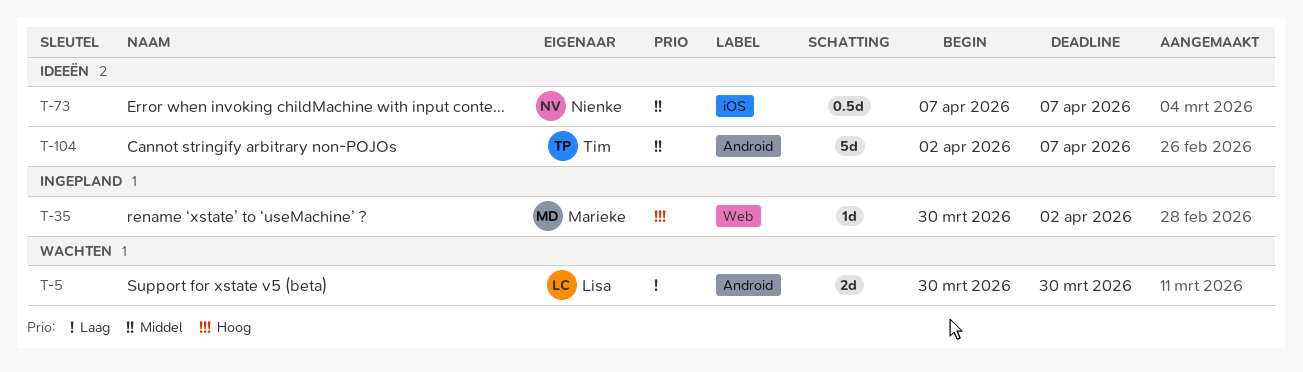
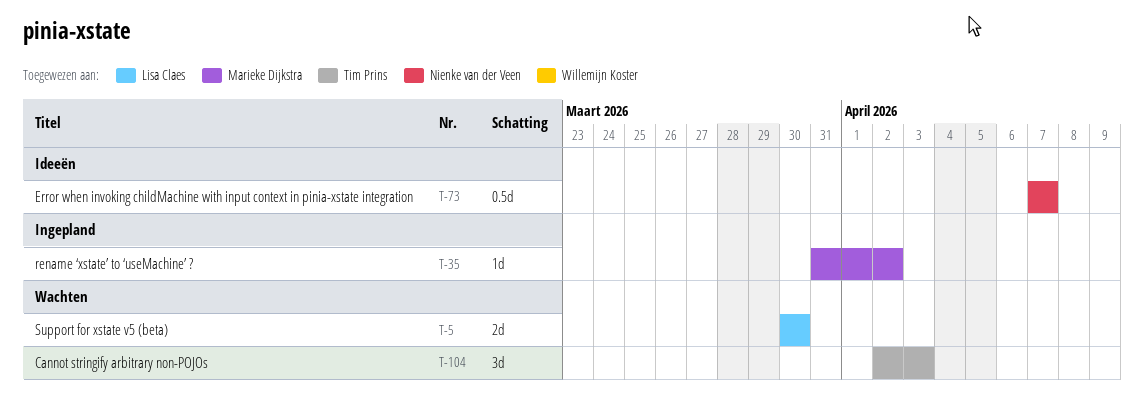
T-35, start: Mar 30 -> Mar 31
T-104, status: Ideeën -> Wachten
T-104, estimate: 5d -> 3d
T-104, due: Apr 7 -> Apr 3

